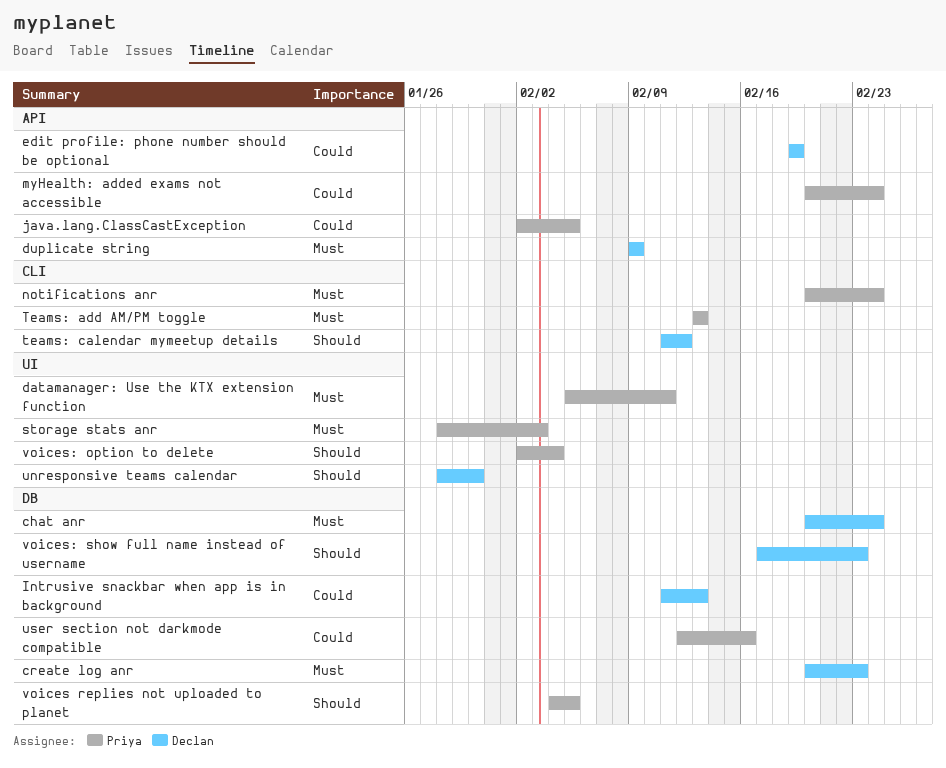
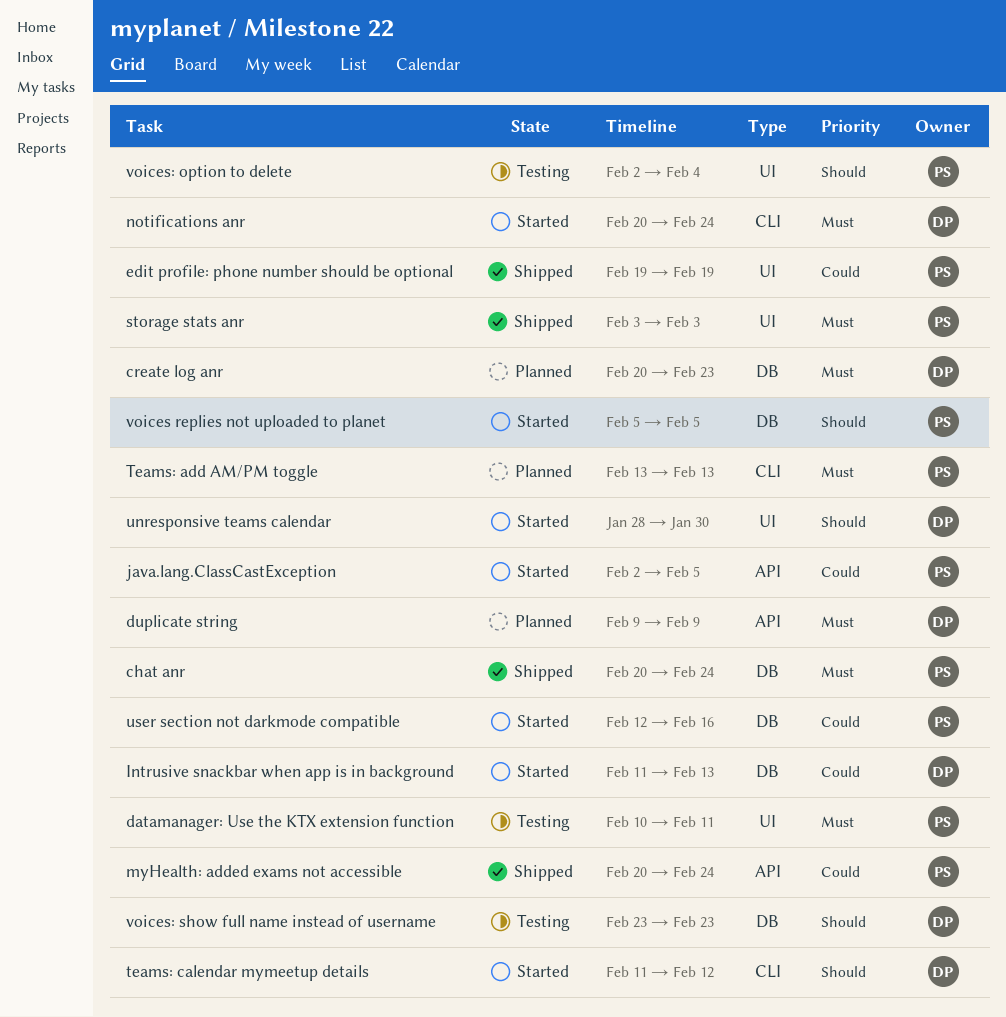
chat anr, owner: Declan -> Priya
datamanager: Use the KTX extension function, start: Feb 5 -> Feb 10
edit profile: phone number should be optional, owner: Declan -> Priya
edit profile: phone number should be optional, label: API -> UI
notifications anr, owner: Priya -> Declan
storage stats anr, start: Jan 28 -> Feb 3
voices replies not uploaded to planet, start: Feb 4 -> Feb 5
voices: show full name instead of username, start: Feb 17 -> Feb 23

